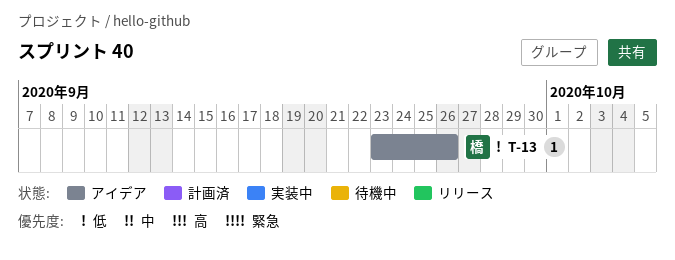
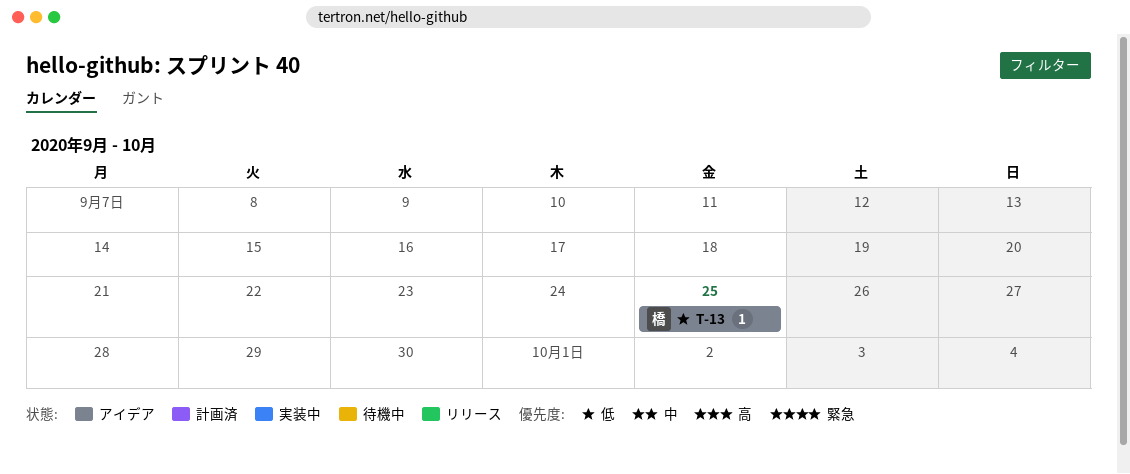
T-13, start: Sep 23 -> Sep 25
T-13, due: Sep 26 -> Sep 25

